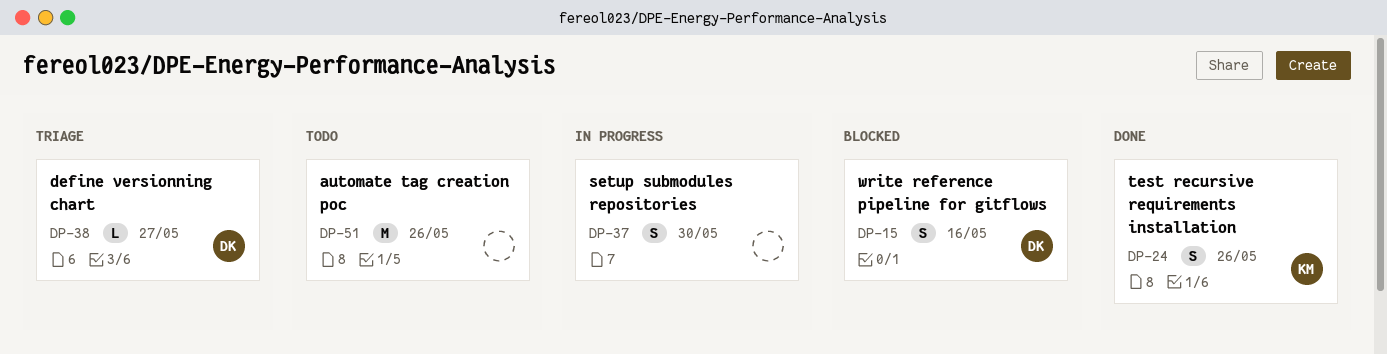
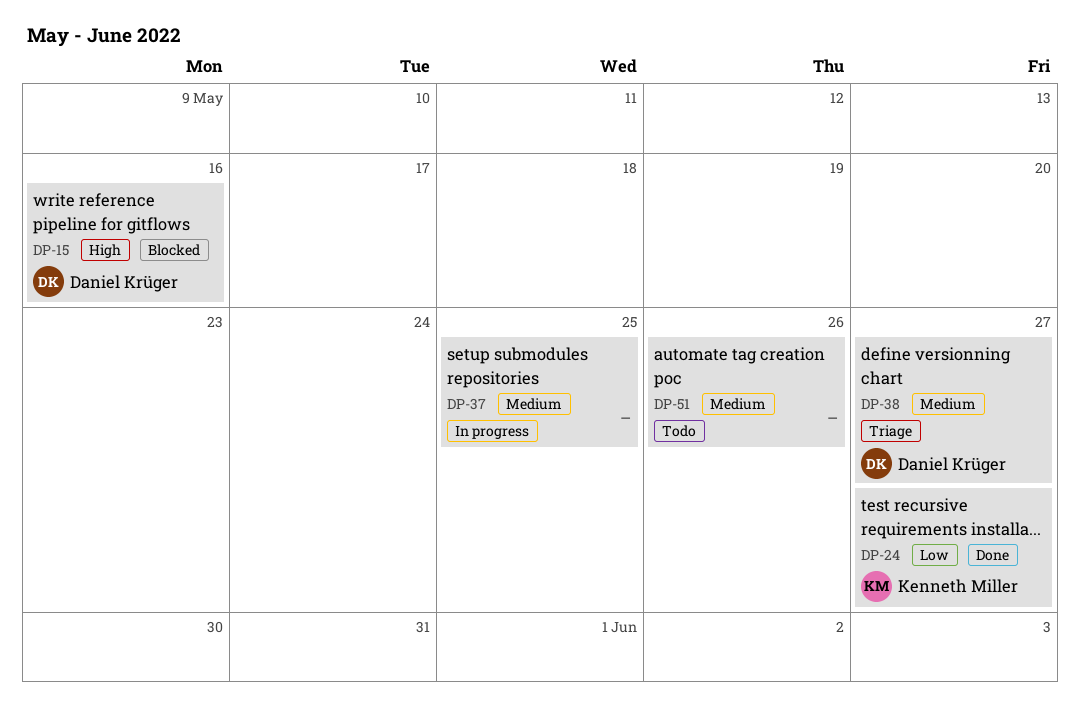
DP-24, due: May 26 -> May 27
DP-37, due: May 30 -> May 25

